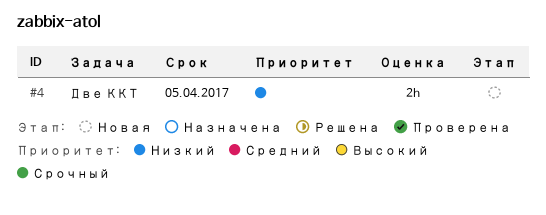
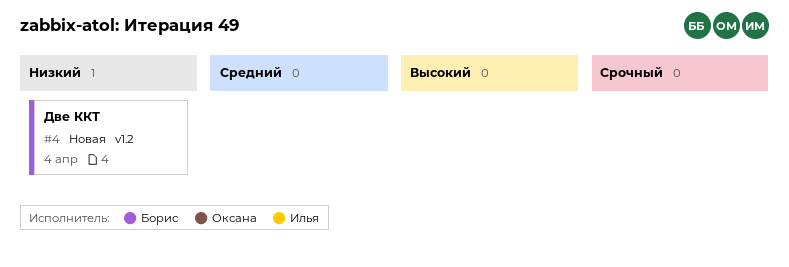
#4, due: Apr 5 -> Apr 4

